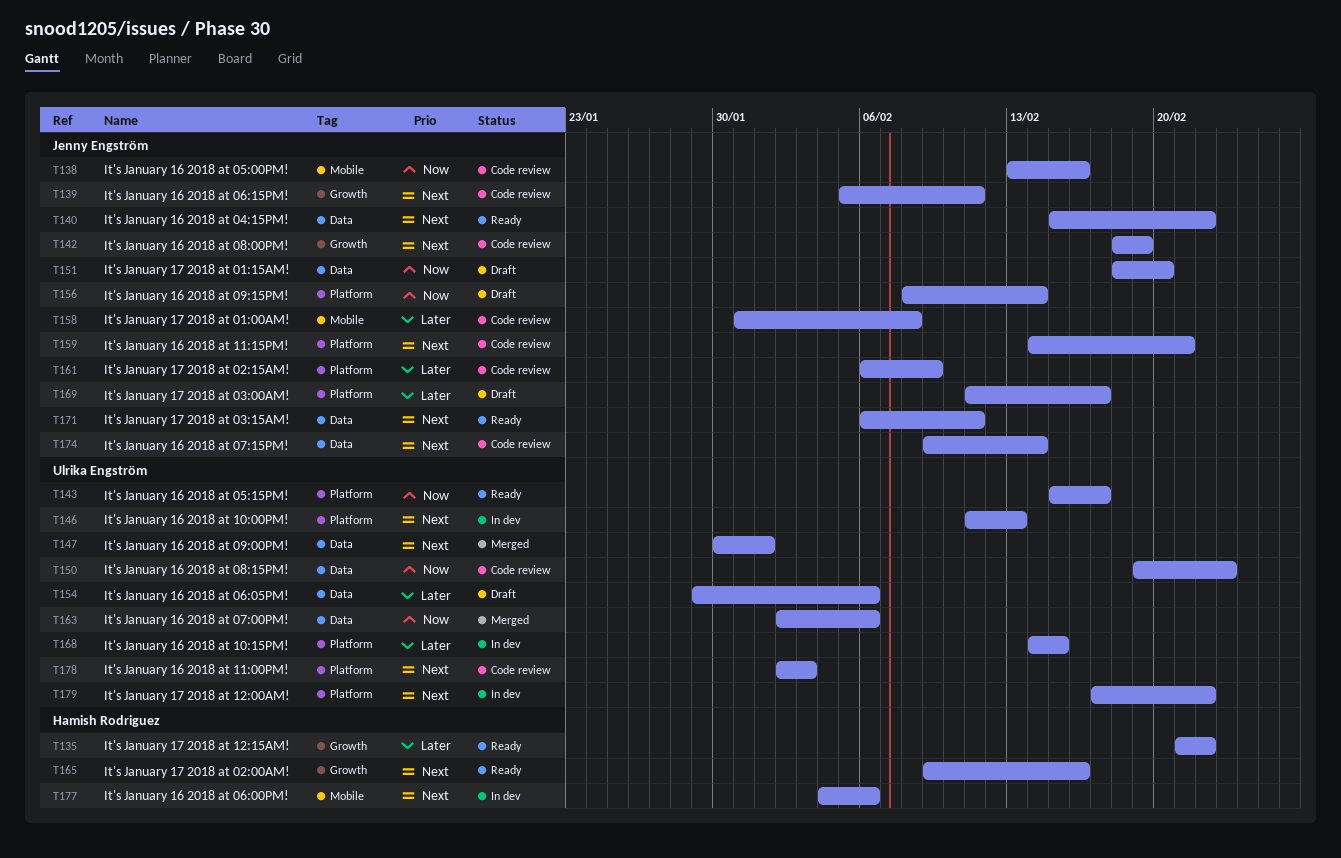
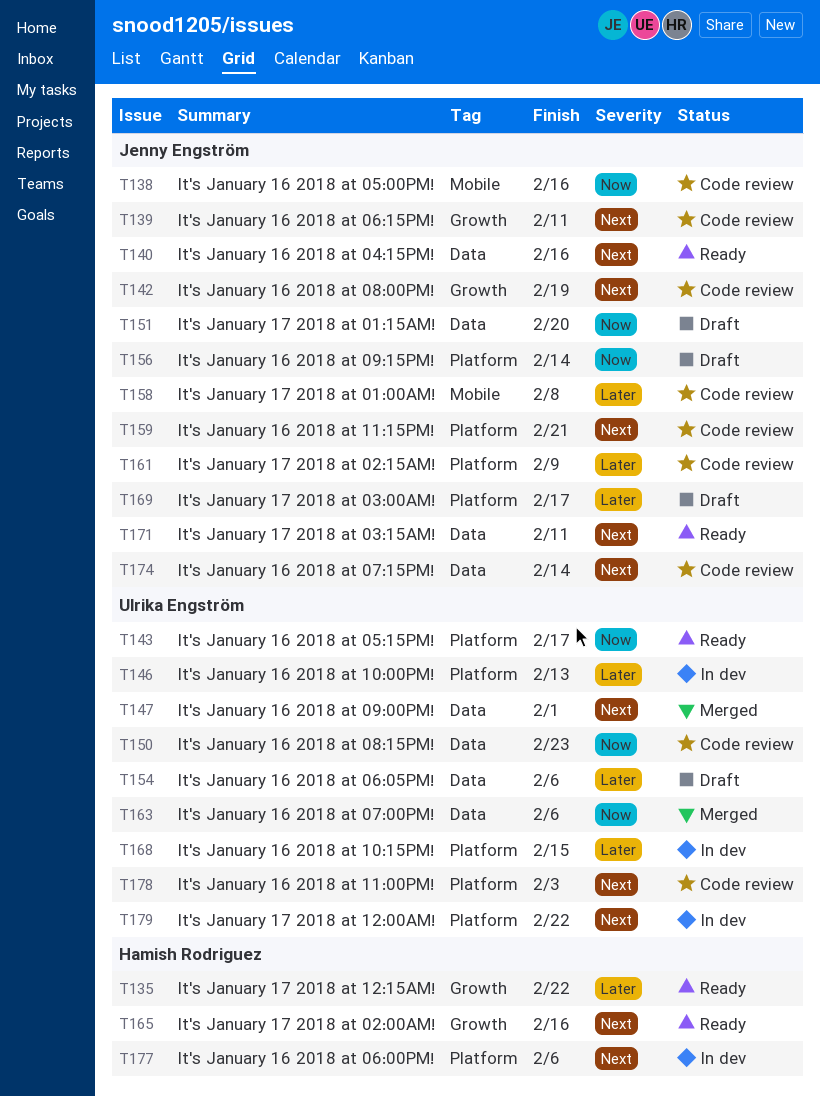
T140, due: Feb 22 -> Feb 16
T146, priority: Next -> Later
T177, label: Mobile -> Platform

